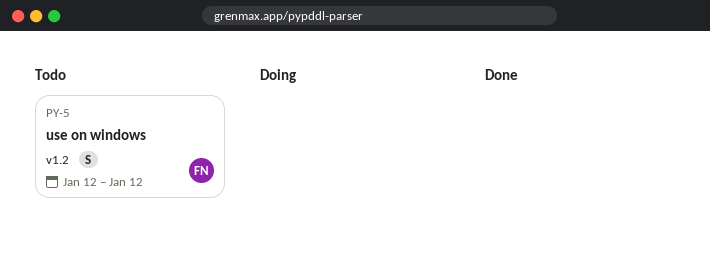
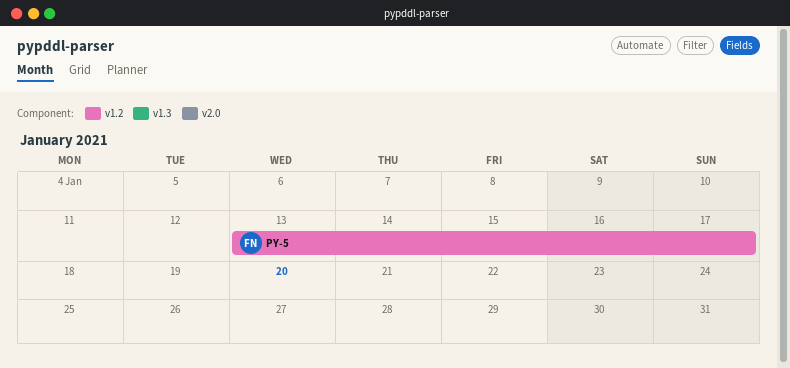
PY-5, start: Jan 12 -> Jan 13
PY-5, due: Jan 12 -> Jan 17

